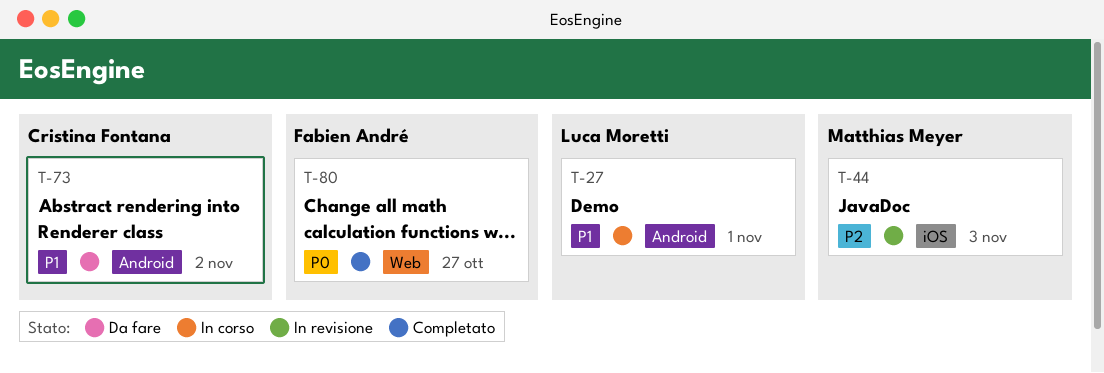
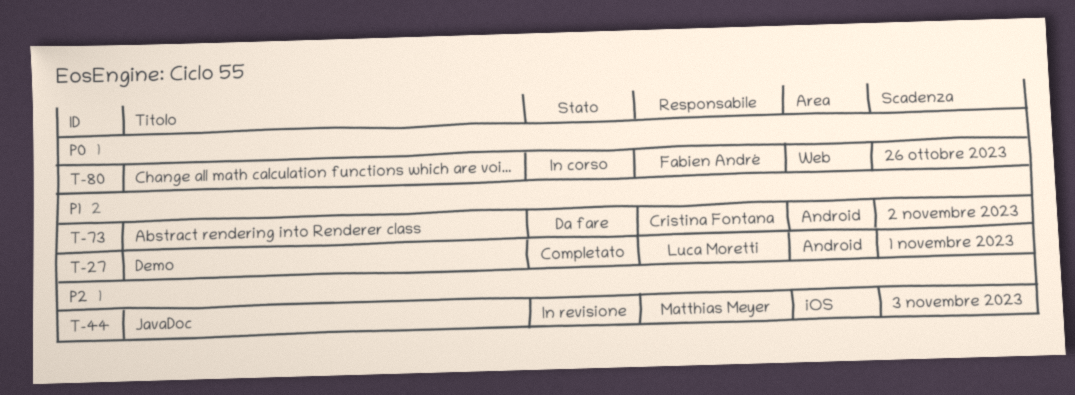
T-27, status: In corso -> Completato
T-80, status: Completato -> In corso
T-80, due: Oct 27 -> Oct 26

